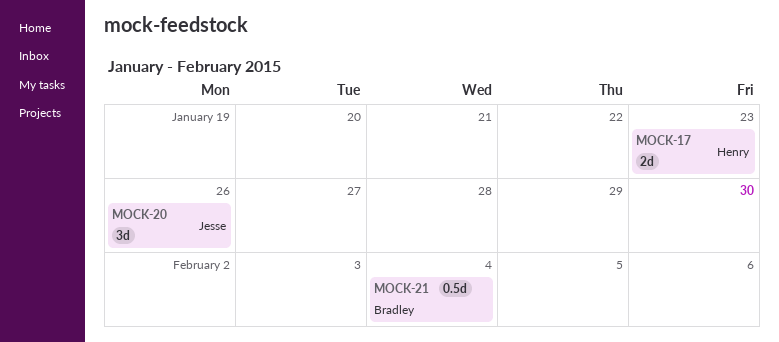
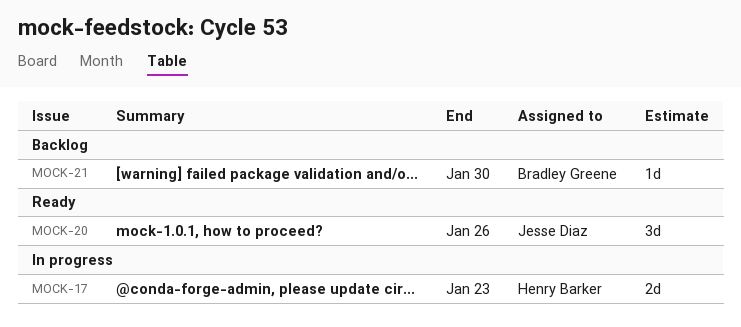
MOCK-21, estimate: 0.5d -> 1d
MOCK-21, due: Feb 4 -> Jan 30

